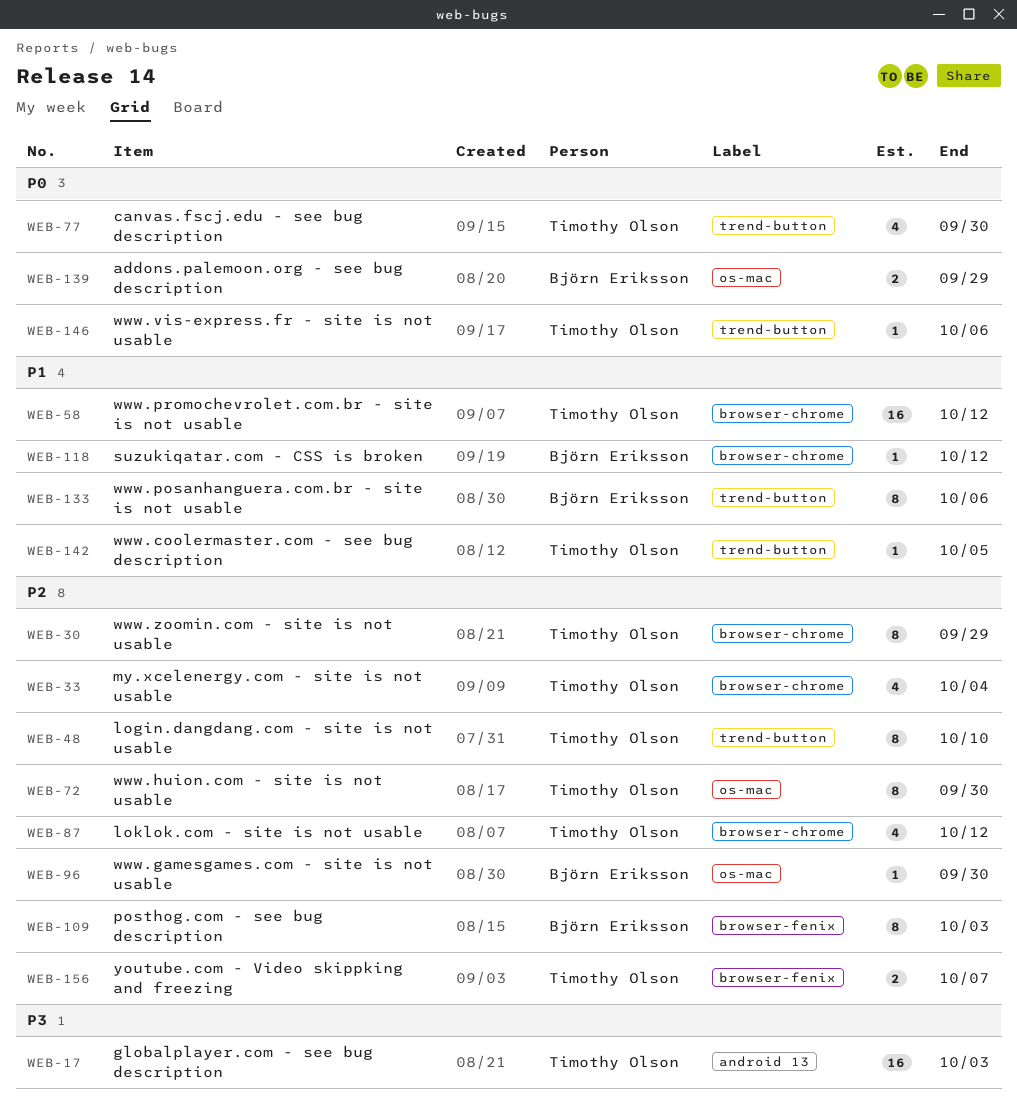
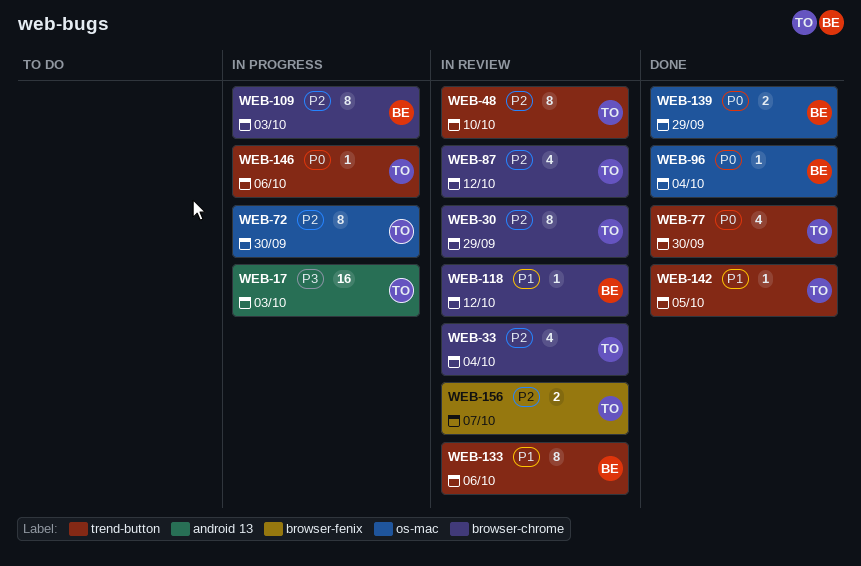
WEB-58: present -> none
WEB-96, priority: P2 -> P0
WEB-96, due: Sep 30 -> Oct 4
WEB-109, label: browser-fenix -> browser-chrome

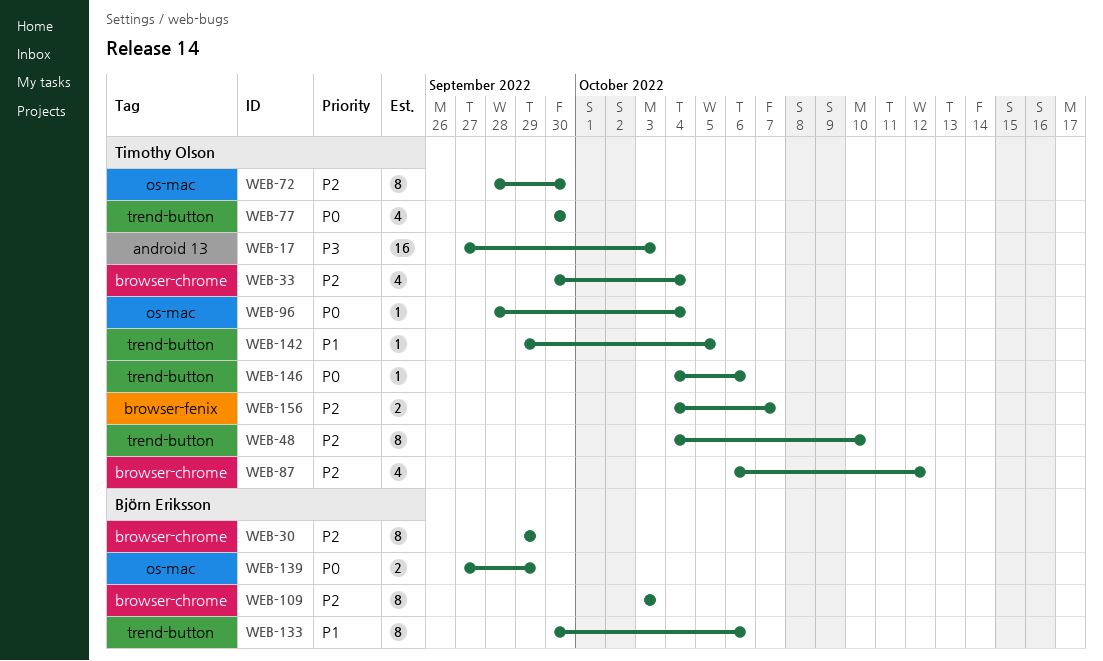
WEB-30, owner: Timothy Olson -> Björn Eriksson
WEB-96, owner: Björn Eriksson -> Timothy Olson
WEB-118: present -> none

